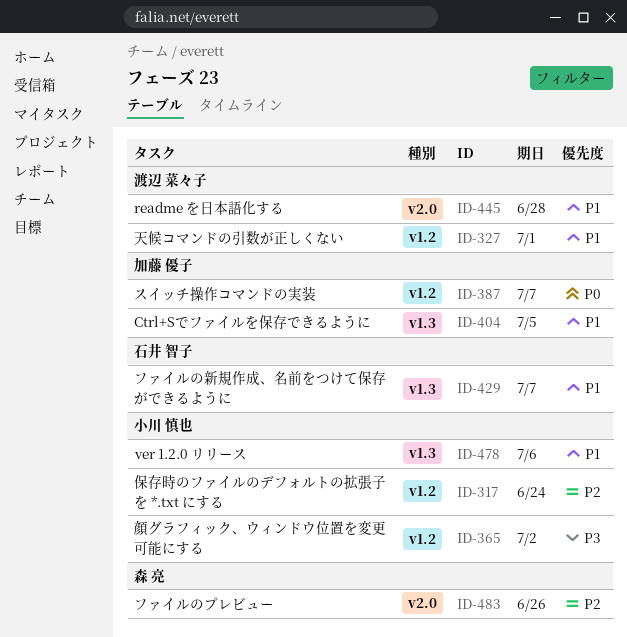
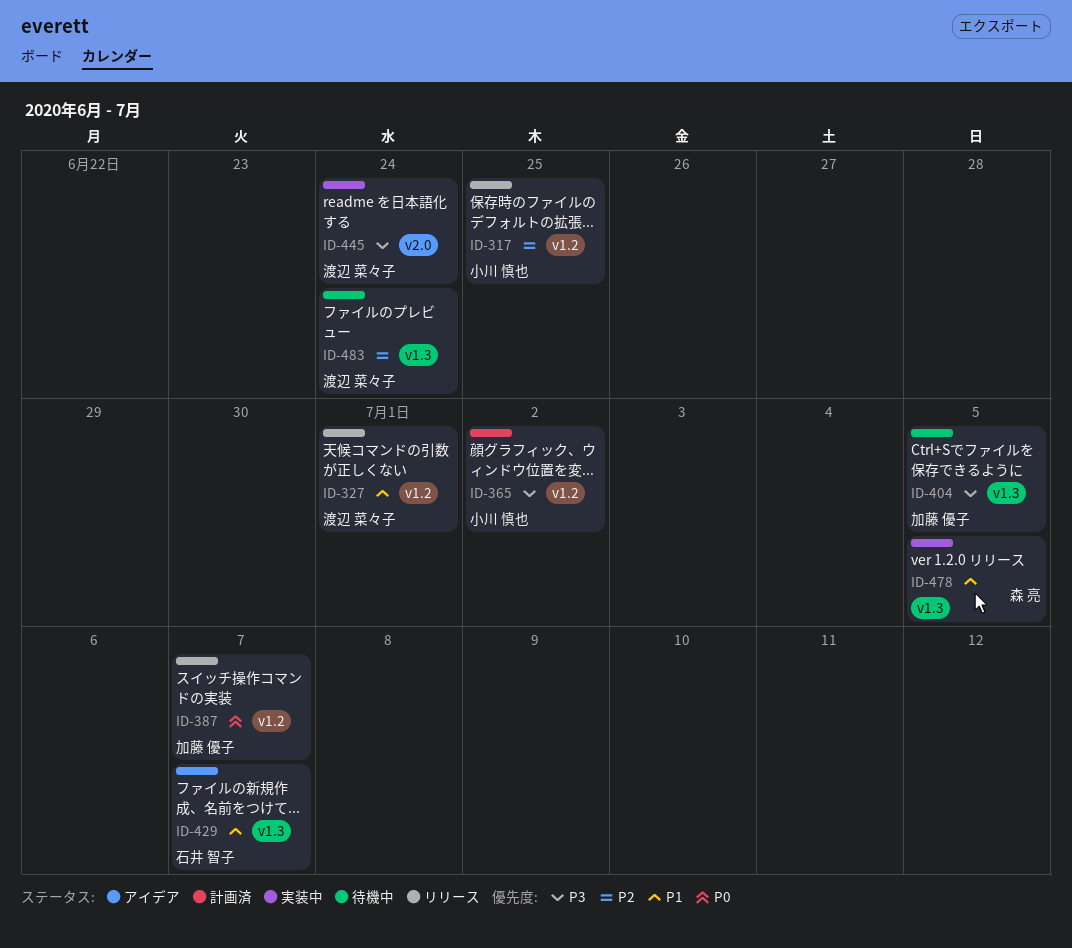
ID-317, due: Jun 24 -> Jun 25
ID-404, priority: P1 -> P3
ID-445, priority: P1 -> P3
ID-445, due: Jun 28 -> Jun 24
ID-478, owner: 小川 慎也 -> 森 亮
ID-478, due: Jul 6 -> Jul 5
ID-483, owner: 森 亮 -> 渡辺 菜々子
ID-483, label: v2.0 -> v1.3
ID-483, due: Jun 26 -> Jun 24

